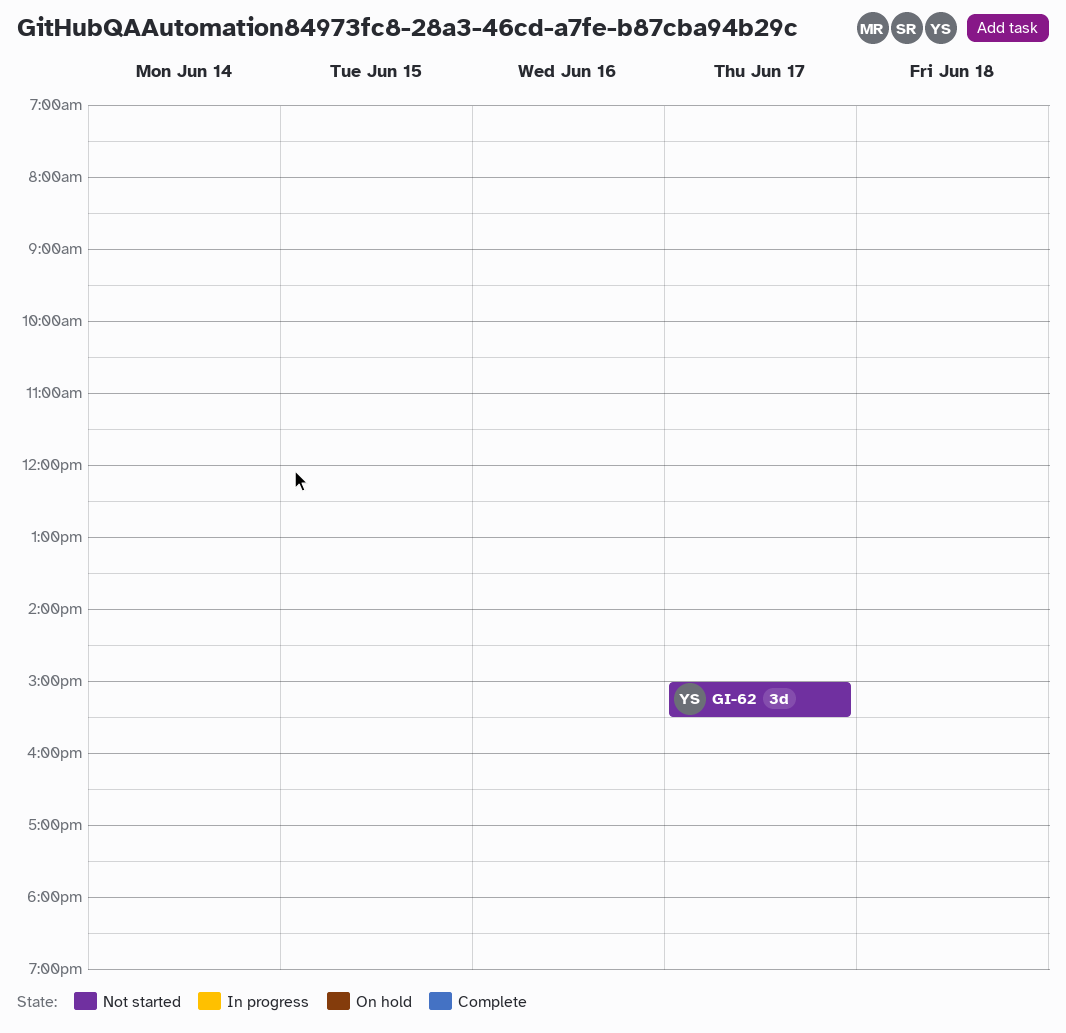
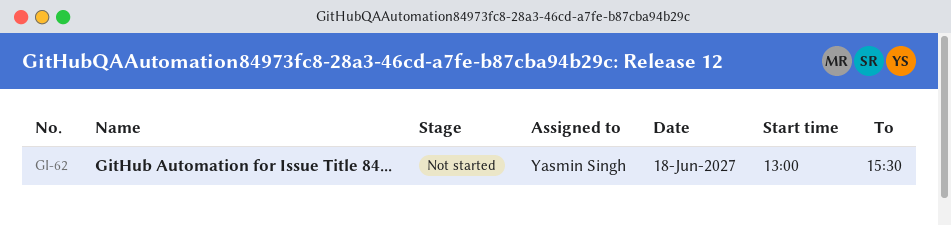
GI-62, day: Jun 17 -> Jun 18
GI-62, begins: 15:00 -> 13:00

